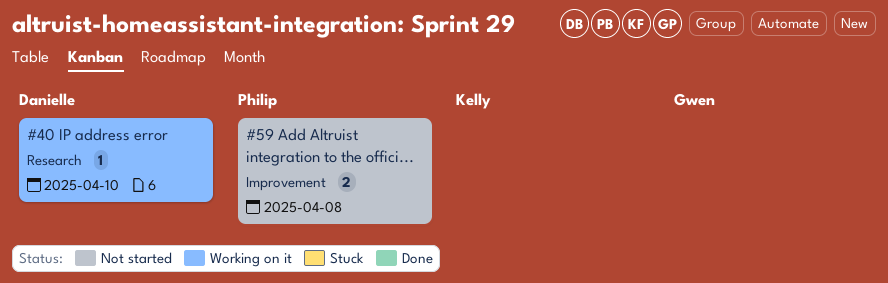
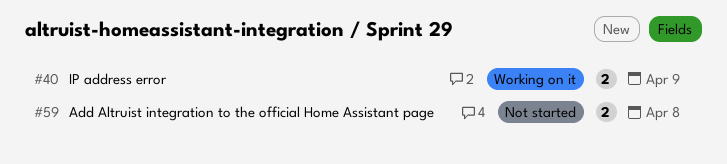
#40, estimate: 1 -> 2
#40, due: Apr 10 -> Apr 9

